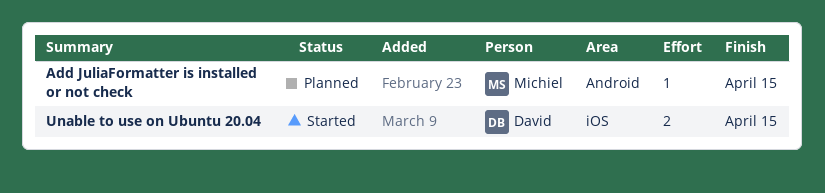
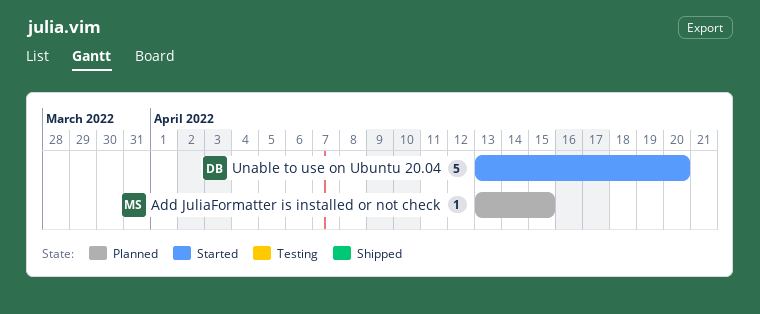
Unable to use on Ubuntu 20.04, estimate: 2 -> 5
Unable to use on Ubuntu 20.04, due: Apr 15 -> Apr 20

